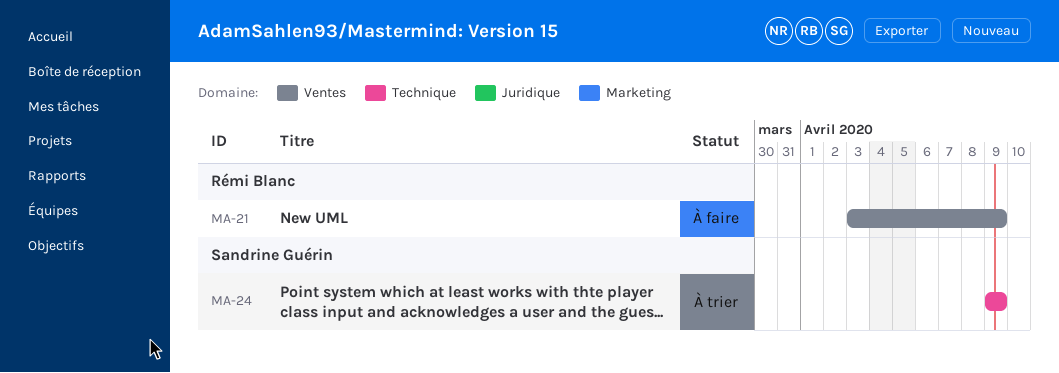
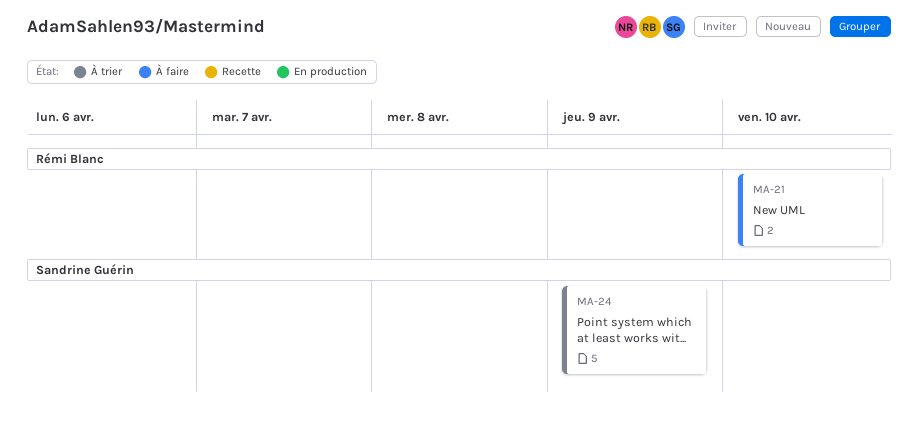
MA-21, due: Apr 9 -> Apr 10

